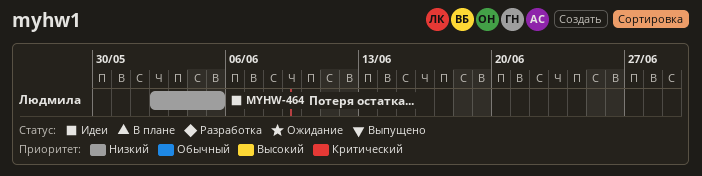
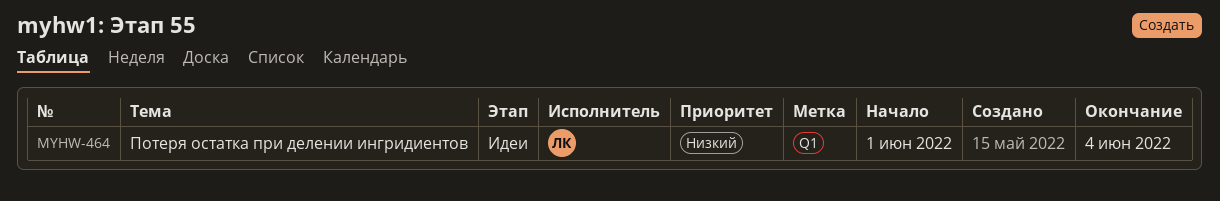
MYHW-464, start: Jun 2 -> Jun 1
MYHW-464, due: Jun 5 -> Jun 4

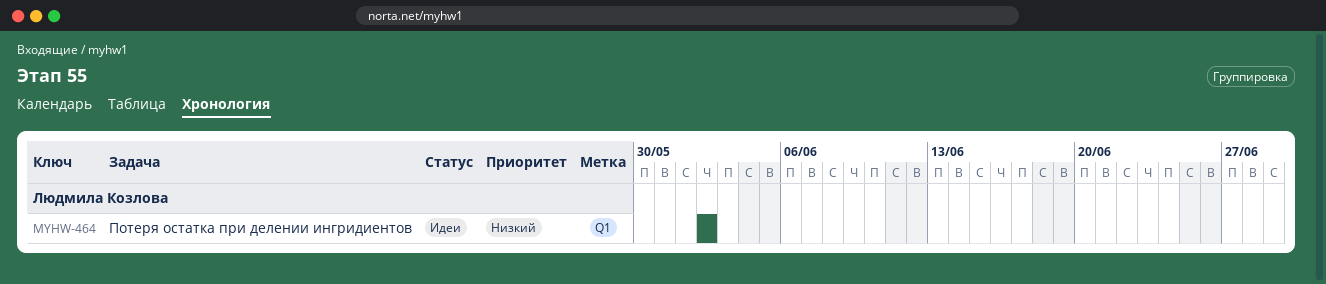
MYHW-464, start: Jun 1 -> Jun 2
MYHW-464, due: Jun 4 -> Jun 2

